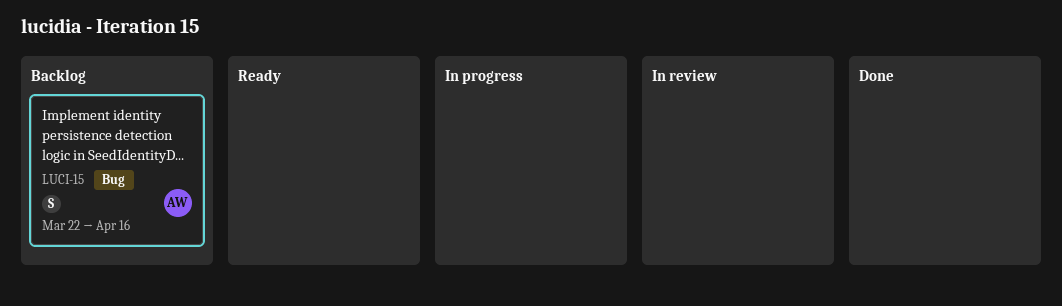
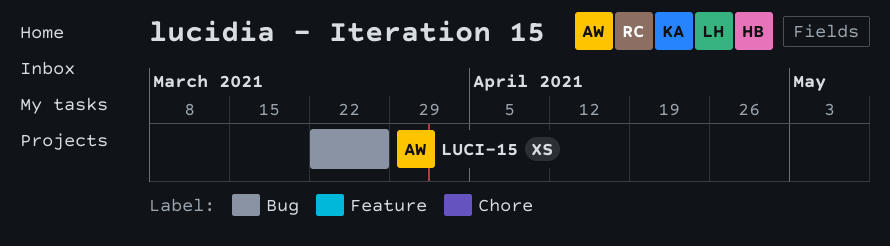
LUCI-15, estimate: S -> XS
LUCI-15, due: Apr 16 -> Mar 26

